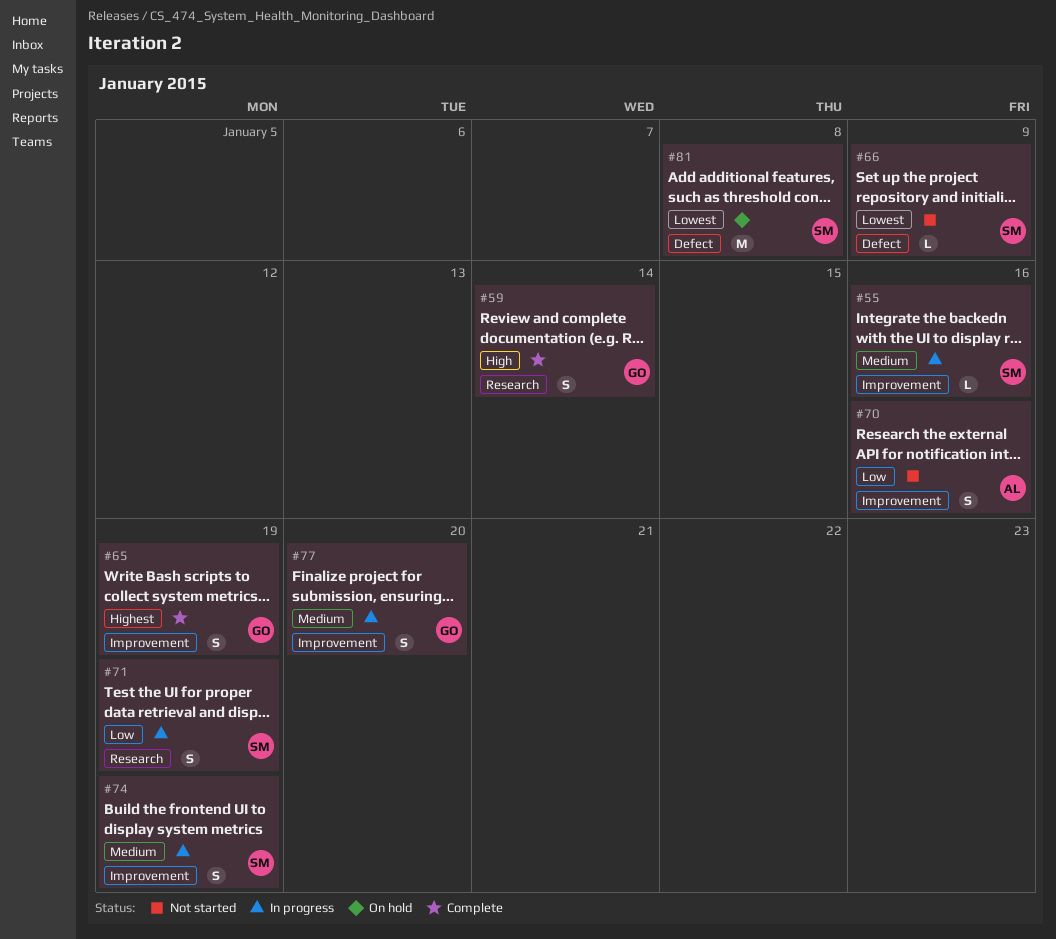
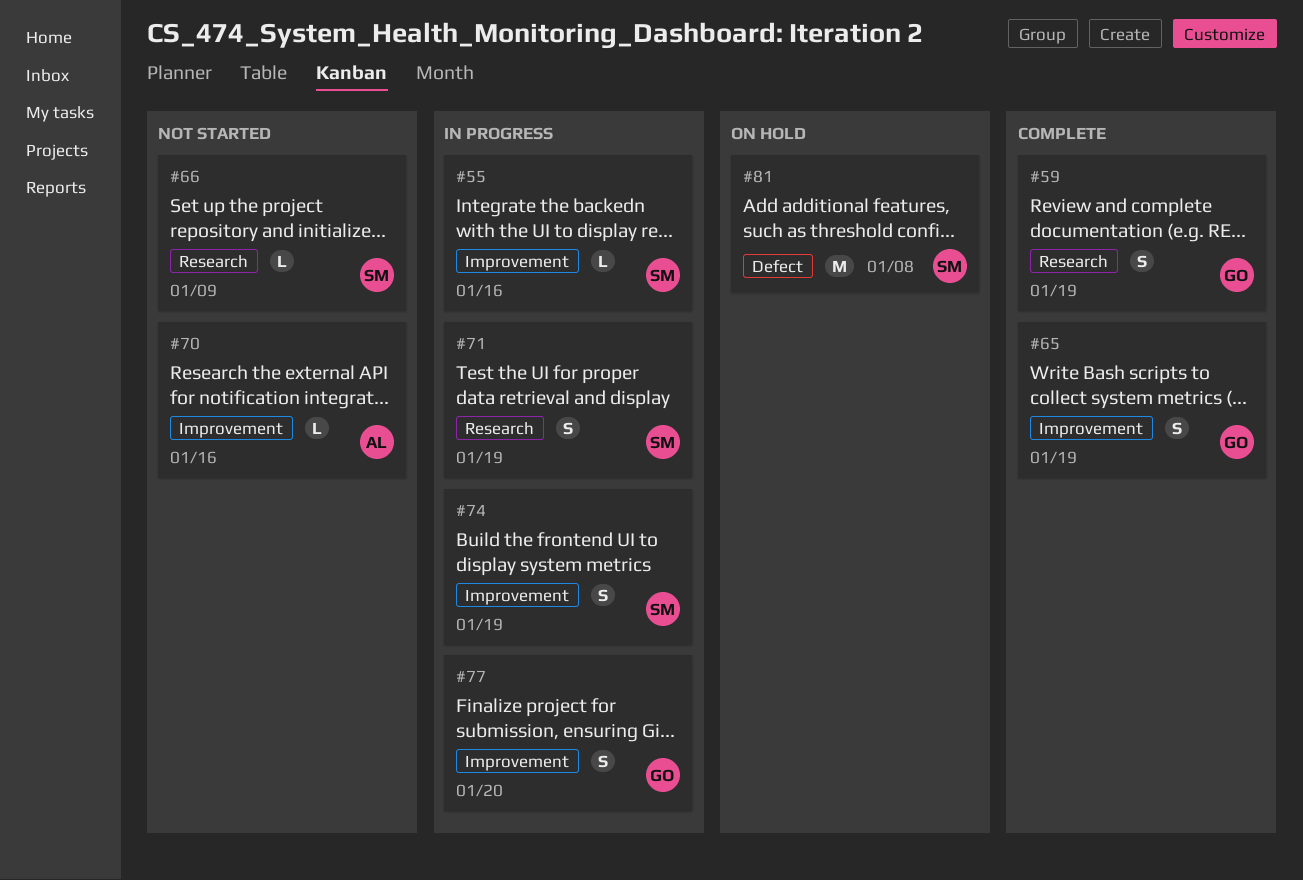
#59, due: Jan 14 -> Jan 19
#66, label: Defect -> Research
#70, estimate: S -> L

